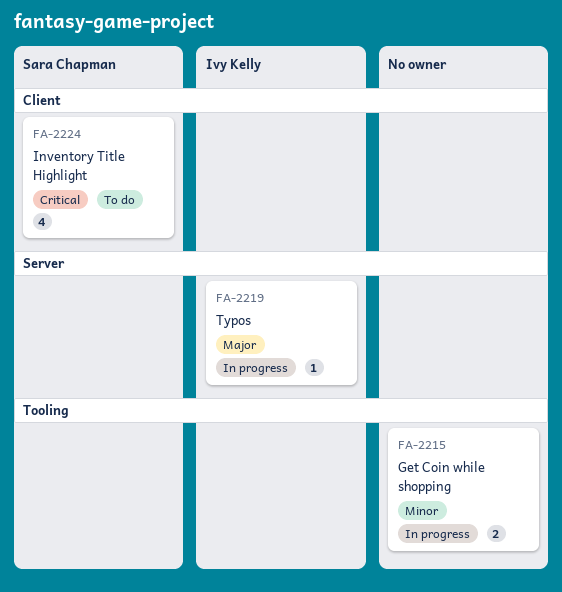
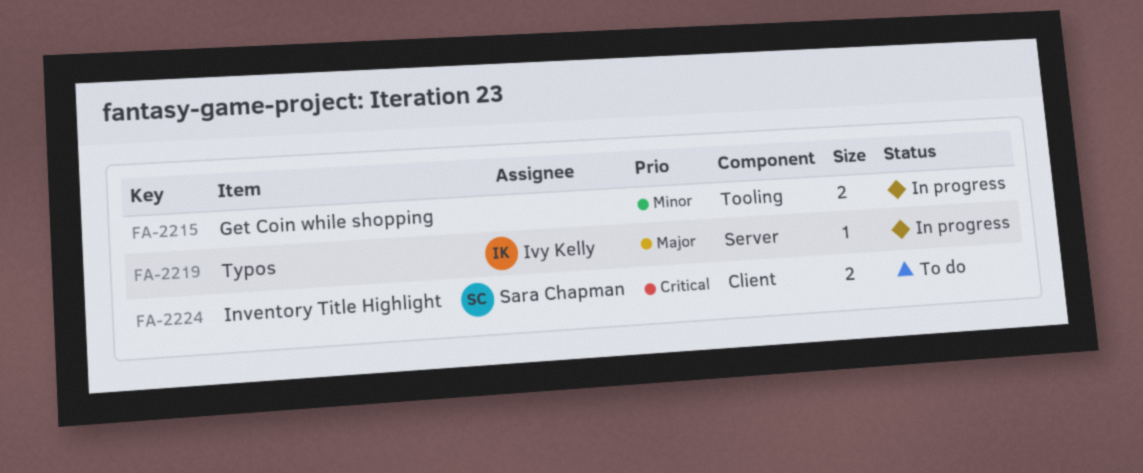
FA-2224, estimate: 4 -> 2

